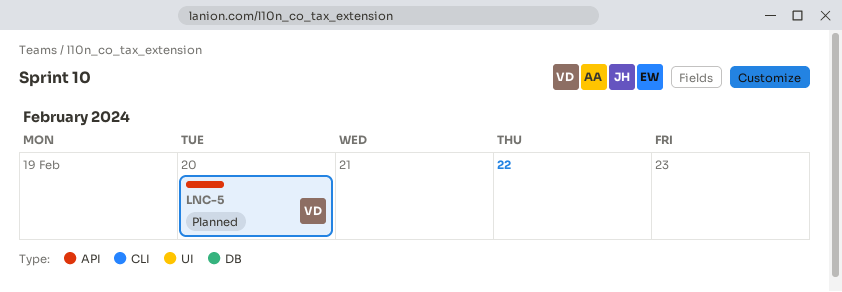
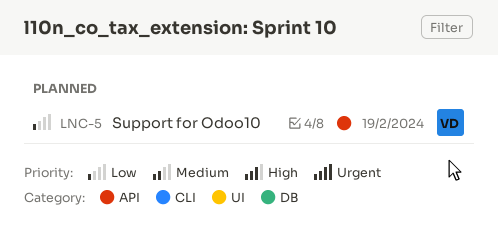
LNC-5, due: Feb 20 -> Feb 19

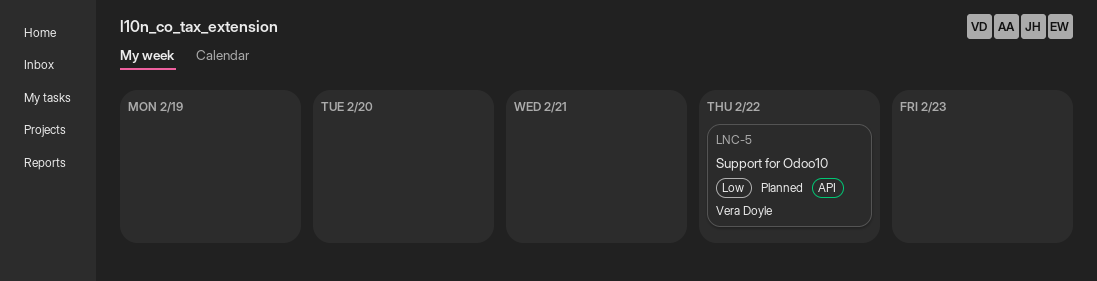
LNC-5, due: Feb 19 -> Feb 22

